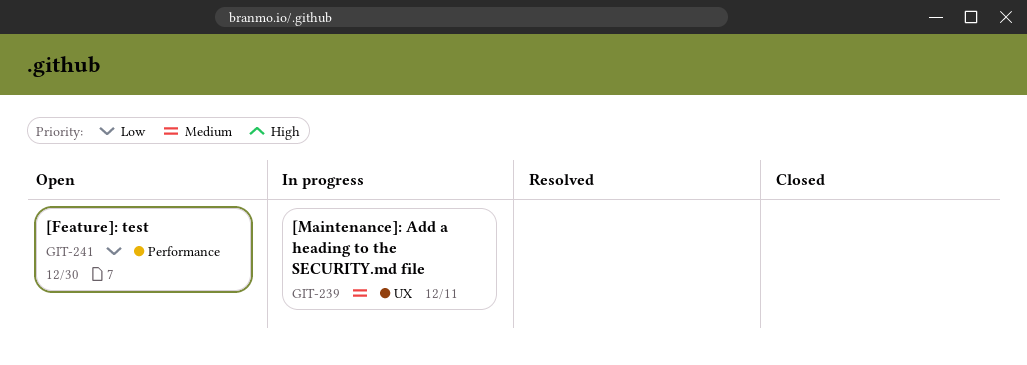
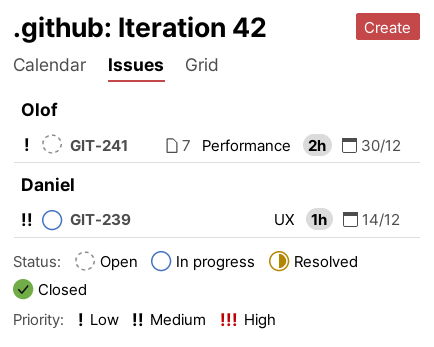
GIT-239, due: Dec 11 -> Dec 14

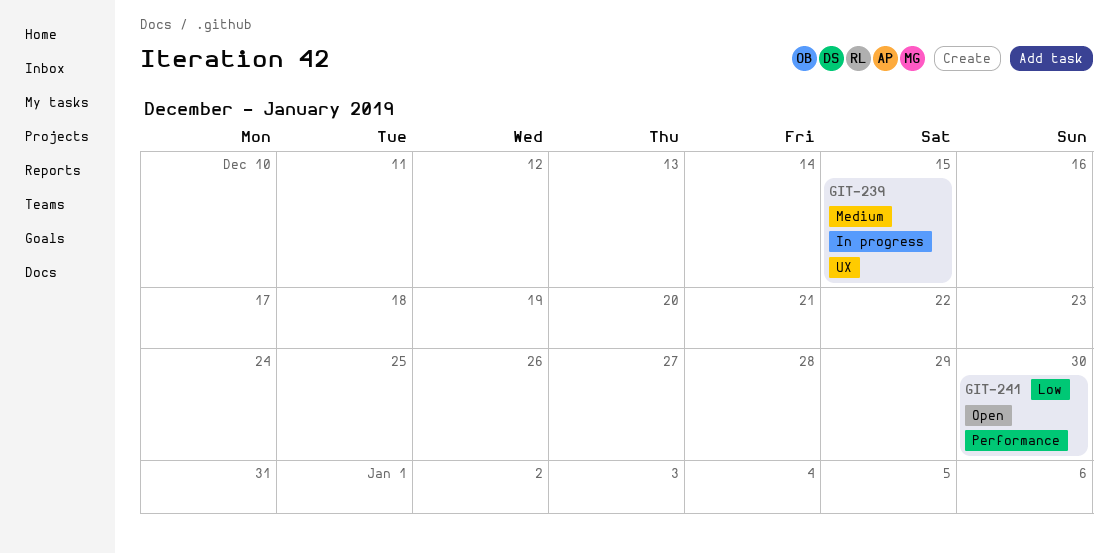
GIT-239, due: Dec 14 -> Dec 15

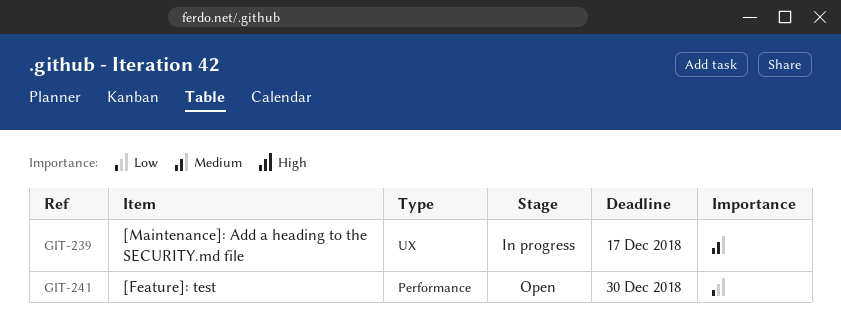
GIT-239, due: Dec 15 -> Dec 17

